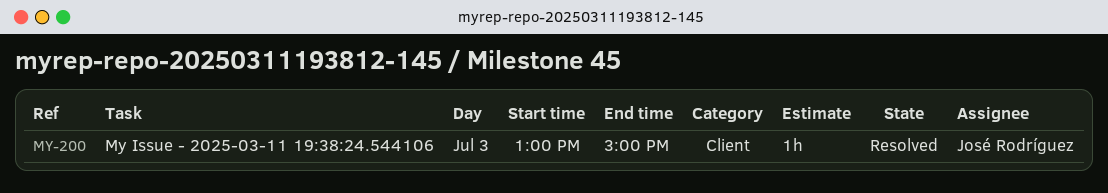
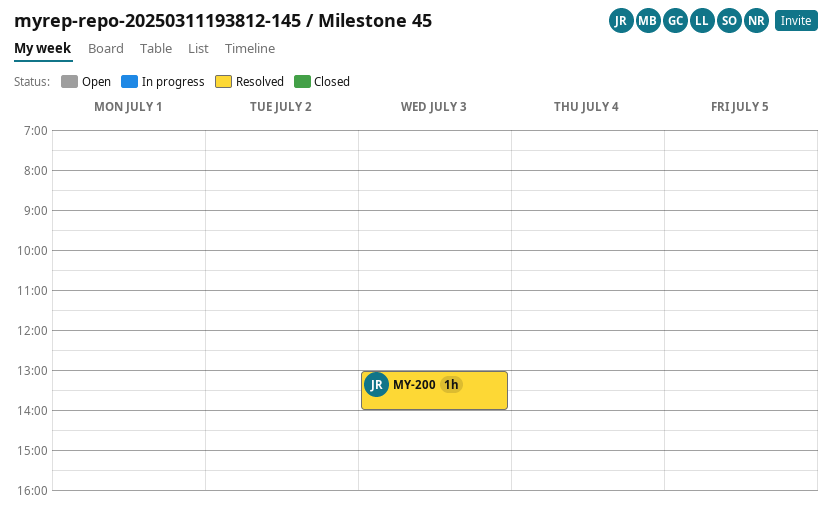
MY-200, ends: 15:00 -> 14:00

